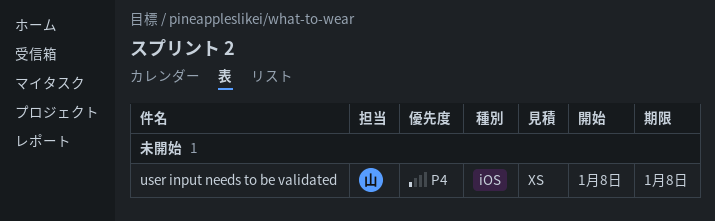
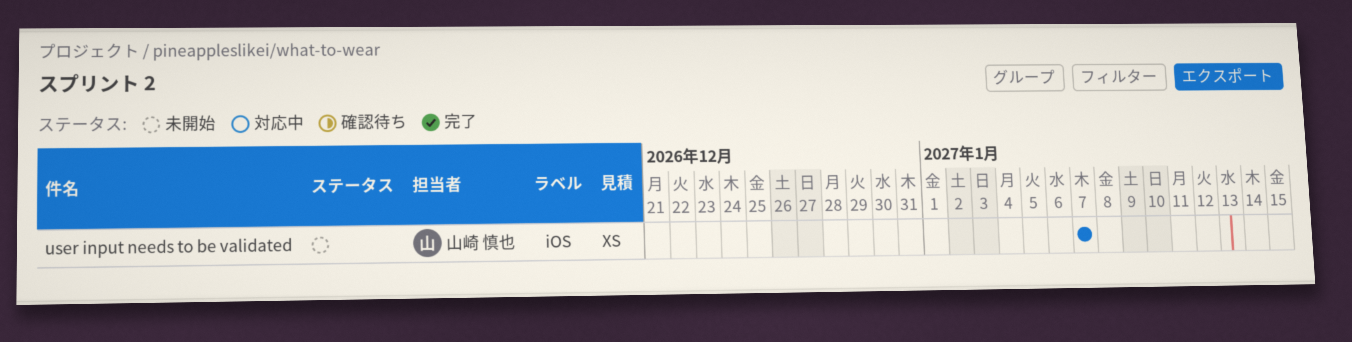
user input needs to be validated, start: Jan 8 -> Jan 7
user input needs to be validated, due: Jan 8 -> Jan 7

